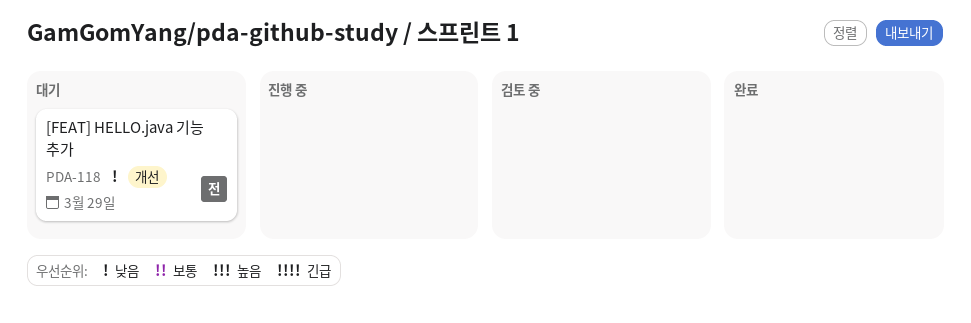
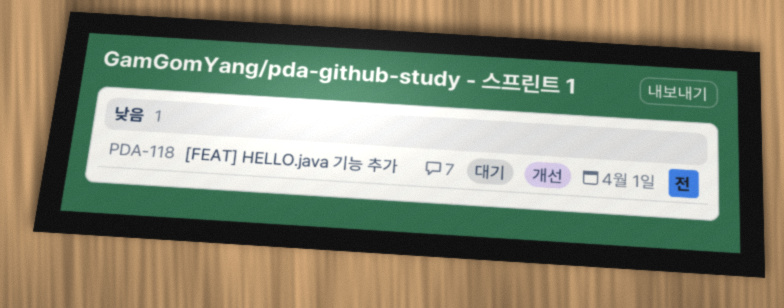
PDA-118, due: Mar 29 -> Apr 1

